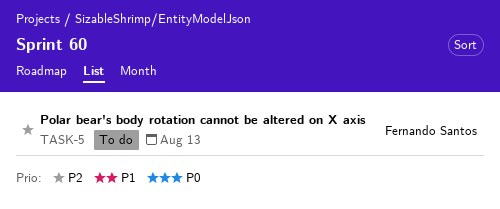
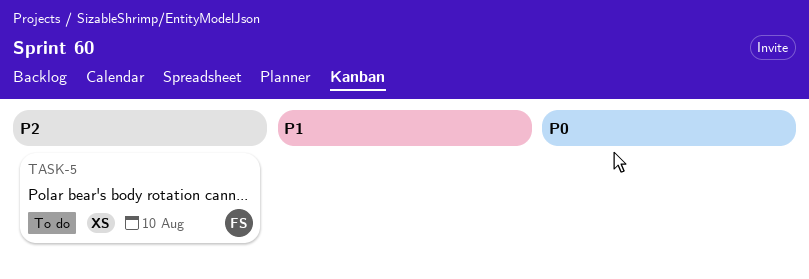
TASK-5, due: Aug 13 -> Aug 10

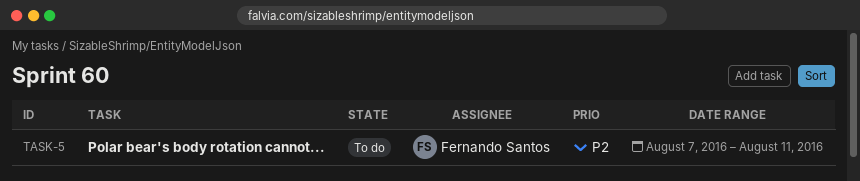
TASK-5, due: Aug 10 -> Aug 11

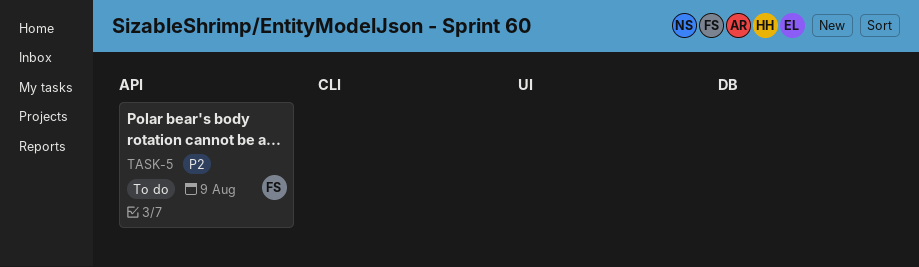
TASK-5, due: Aug 11 -> Aug 9

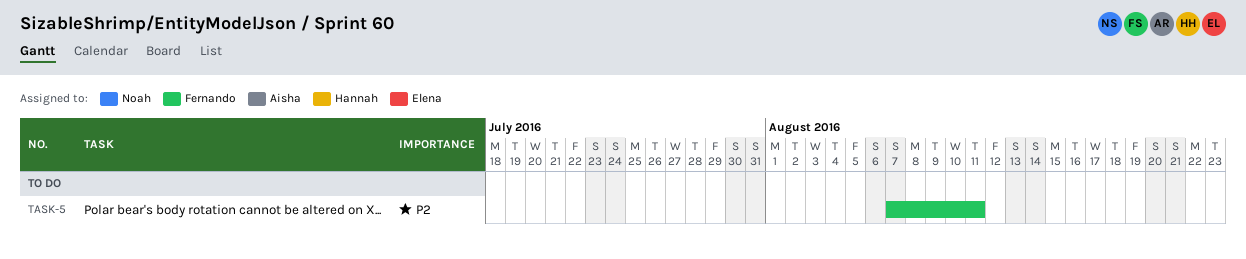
TASK-5, due: Aug 9 -> Aug 11

